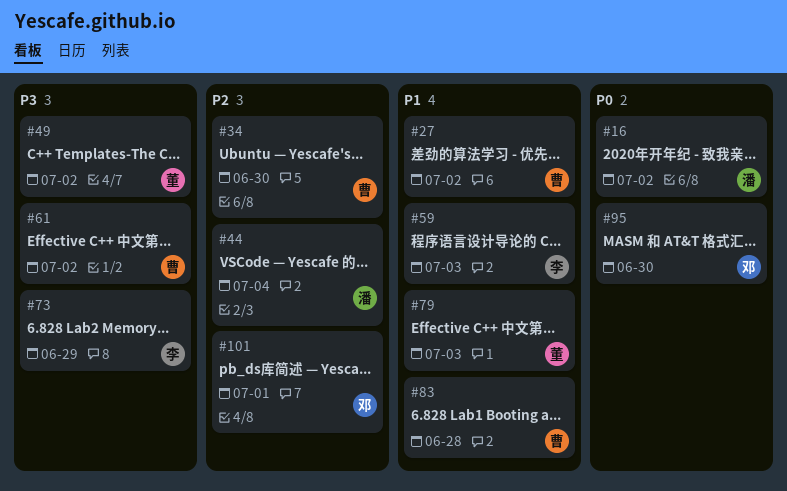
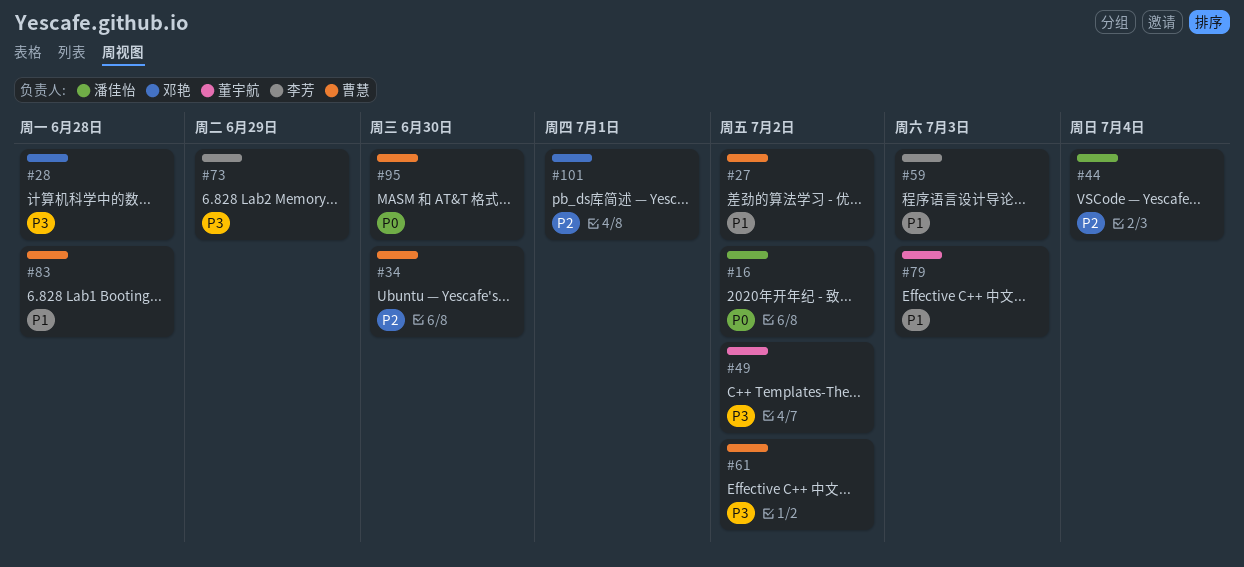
#28: none -> present
#95, owner: 邓艳 -> 曹慧

